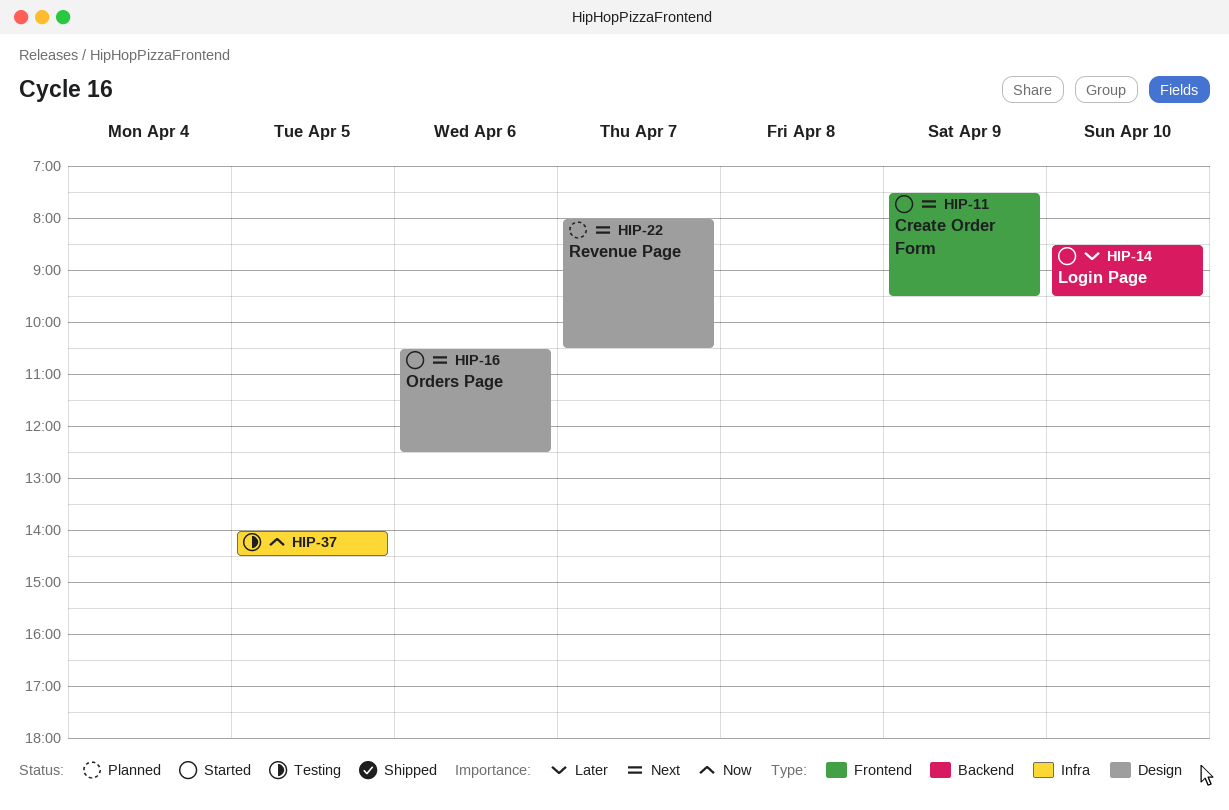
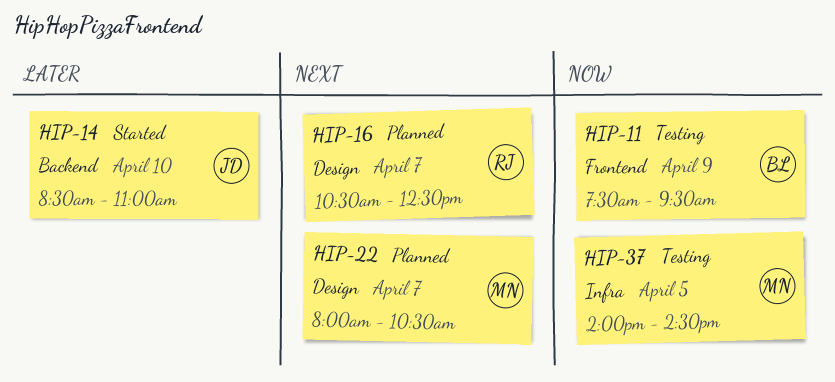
HIP-11, status: Started -> Testing
HIP-11, priority: Next -> Now
HIP-14, ends: 09:30 -> 11:00
HIP-16, status: Started -> Planned
HIP-16, day: Apr 6 -> Apr 7

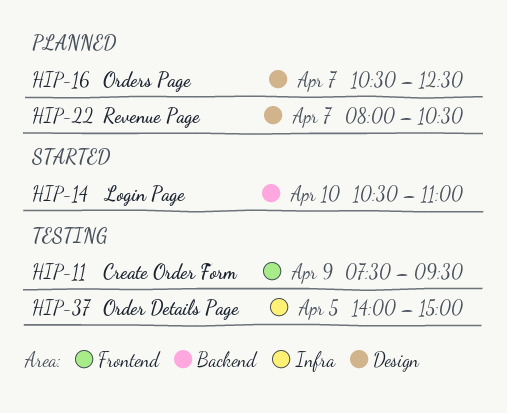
HIP-14, begins: 08:30 -> 10:30
HIP-37, ends: 14:30 -> 15:00

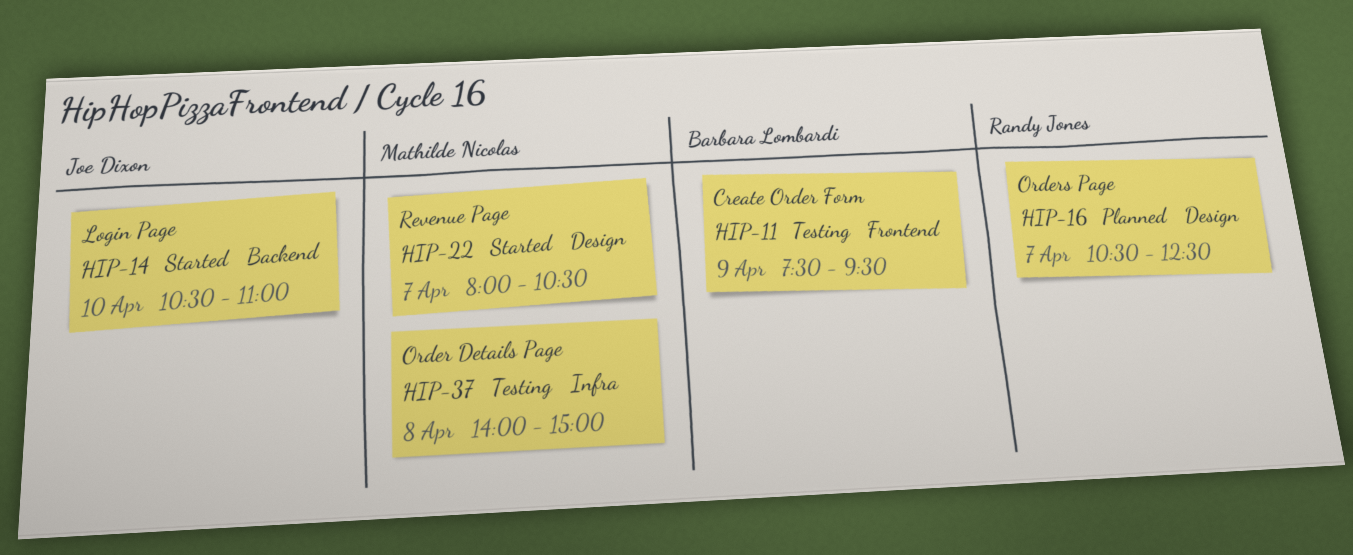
HIP-22, status: Planned -> Started
HIP-37, day: Apr 5 -> Apr 8

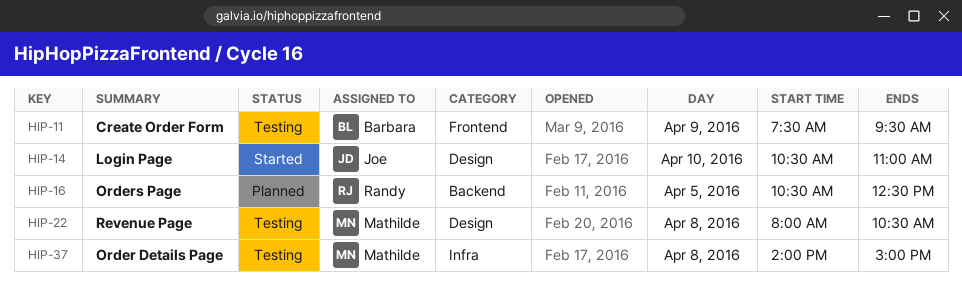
HIP-14, label: Backend -> Design
HIP-16, label: Design -> Backend
HIP-16, day: Apr 7 -> Apr 5
HIP-22, status: Started -> Testing
HIP-22, day: Apr 7 -> Apr 8

